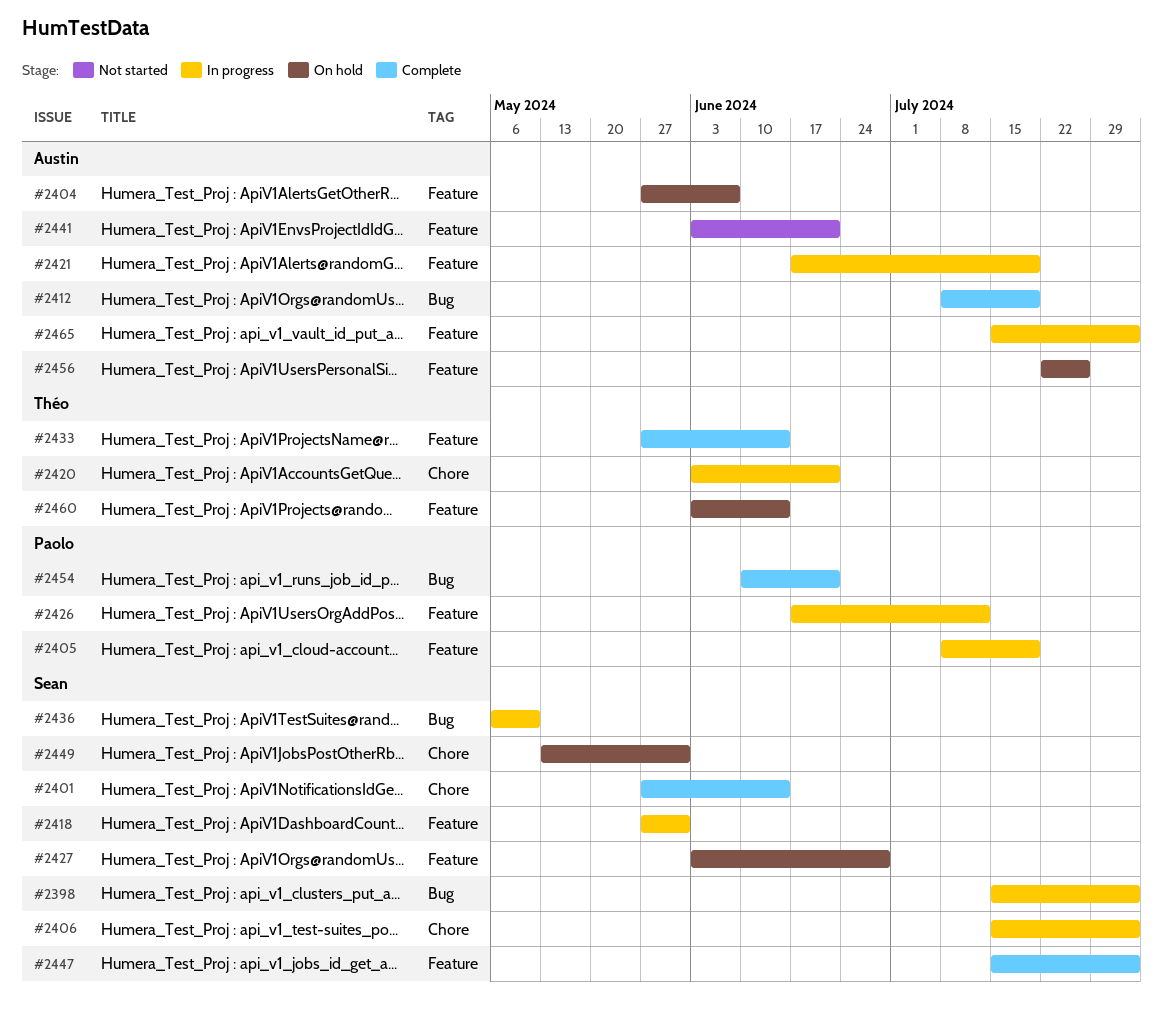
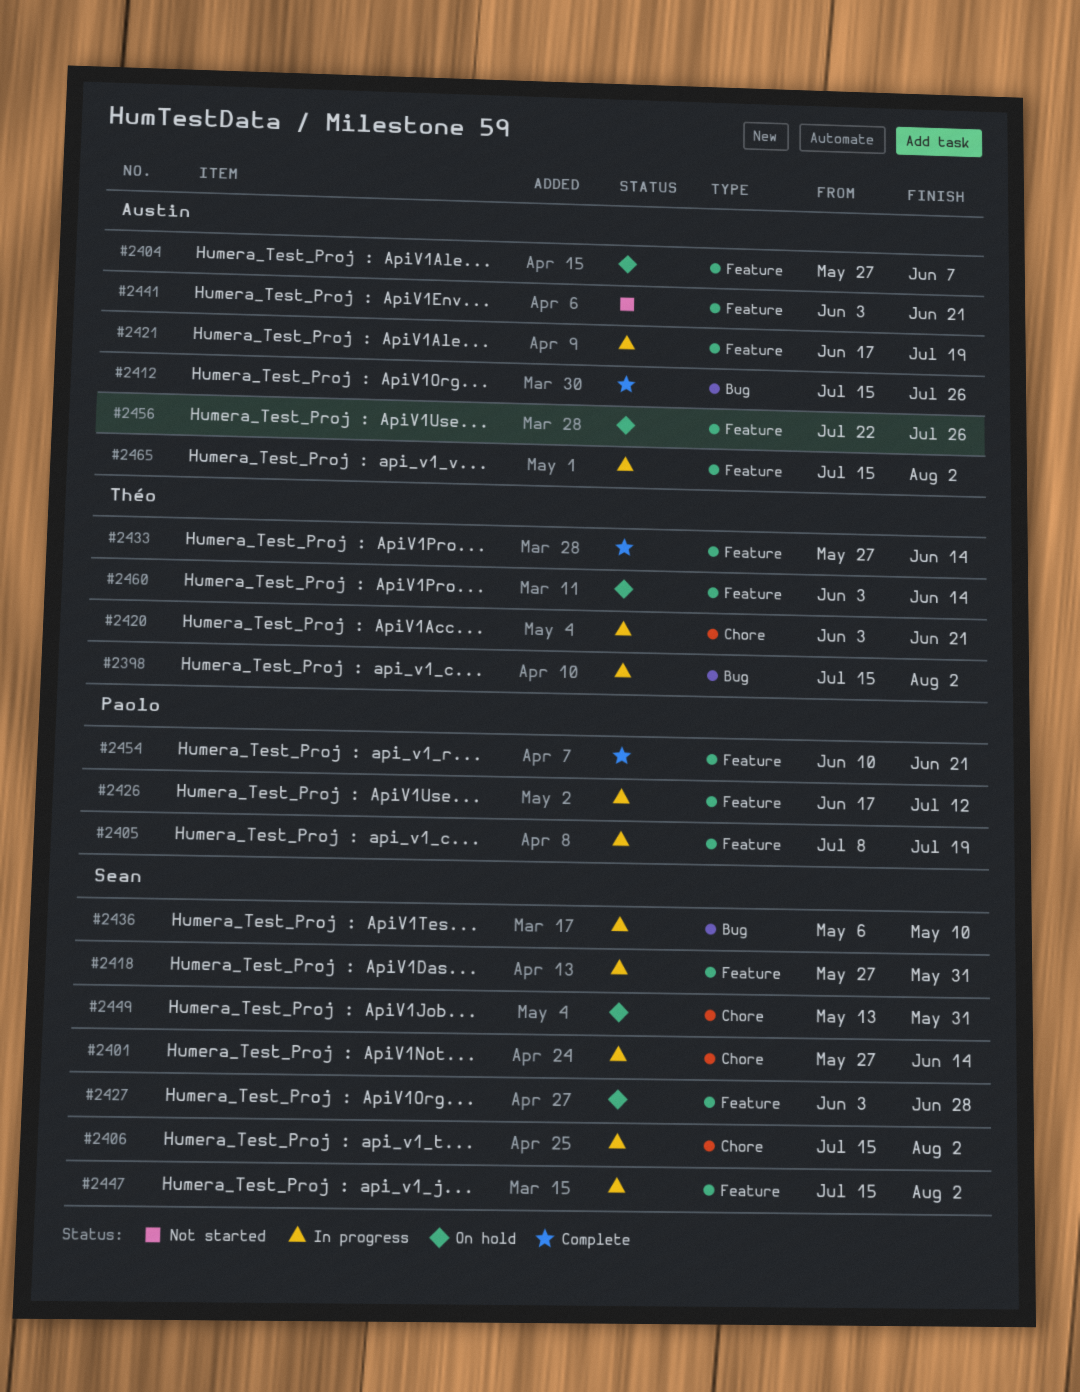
#2398, owner: Sean -> Théo
#2401, status: Complete -> In progress
#2412, start: Jul 8 -> Jul 15
#2412, due: Jul 19 -> Jul 26
#2447, status: Complete -> In progress
#2454, label: Bug -> Feature

